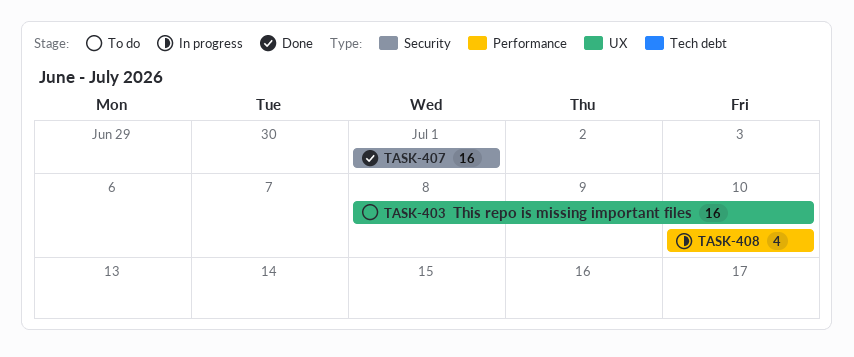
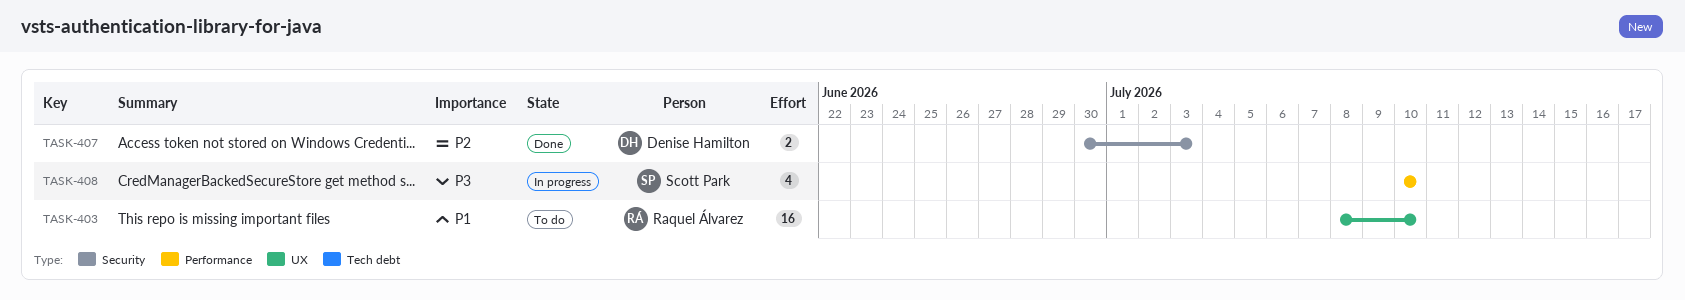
TASK-407, estimate: 16 -> 2
TASK-407, start: Jul 1 -> Jun 30
TASK-407, due: Jul 1 -> Jul 3

